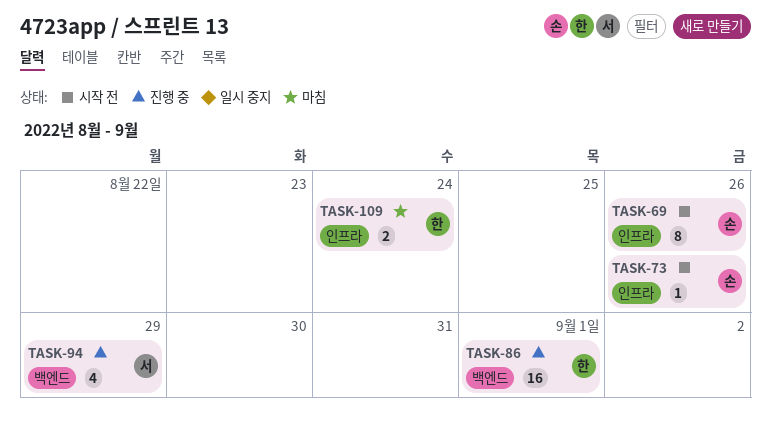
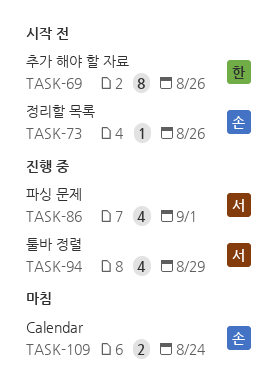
TASK-69, owner: 손 -> 한
TASK-86, owner: 한 -> 서
TASK-86, estimate: 16 -> 4
TASK-109, owner: 한 -> 손

